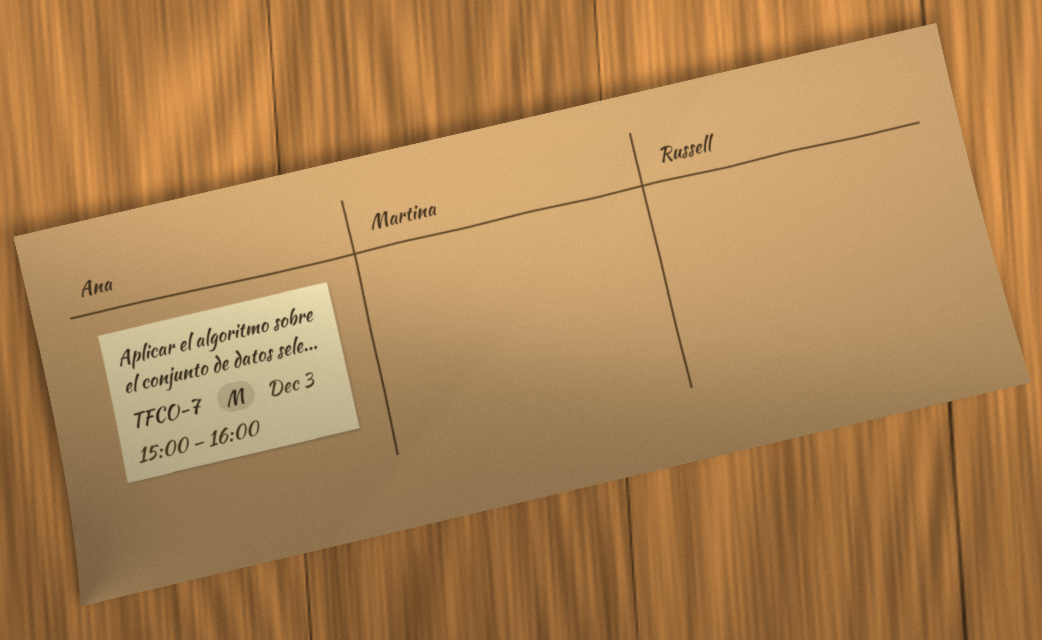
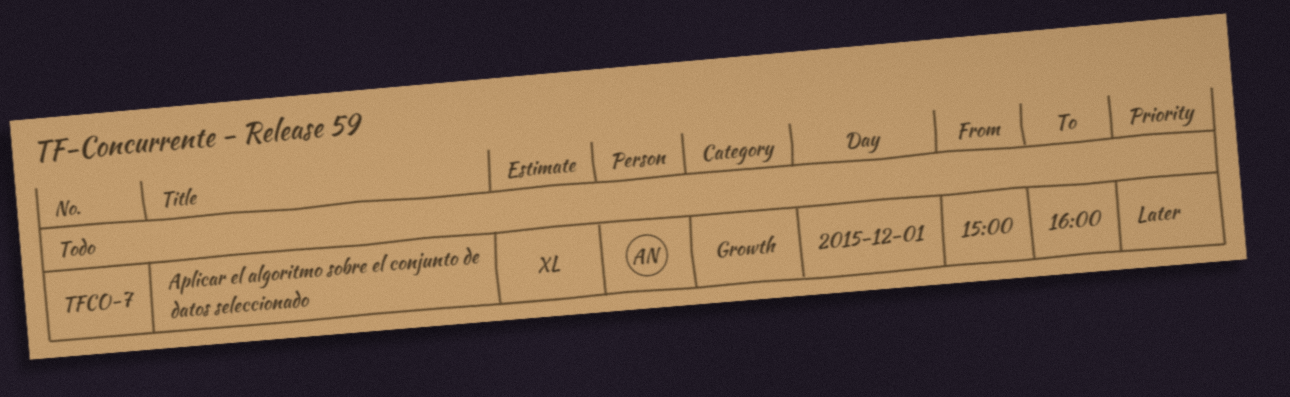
TFCO-7, estimate: M -> XL
TFCO-7, day: Dec 3 -> Dec 1

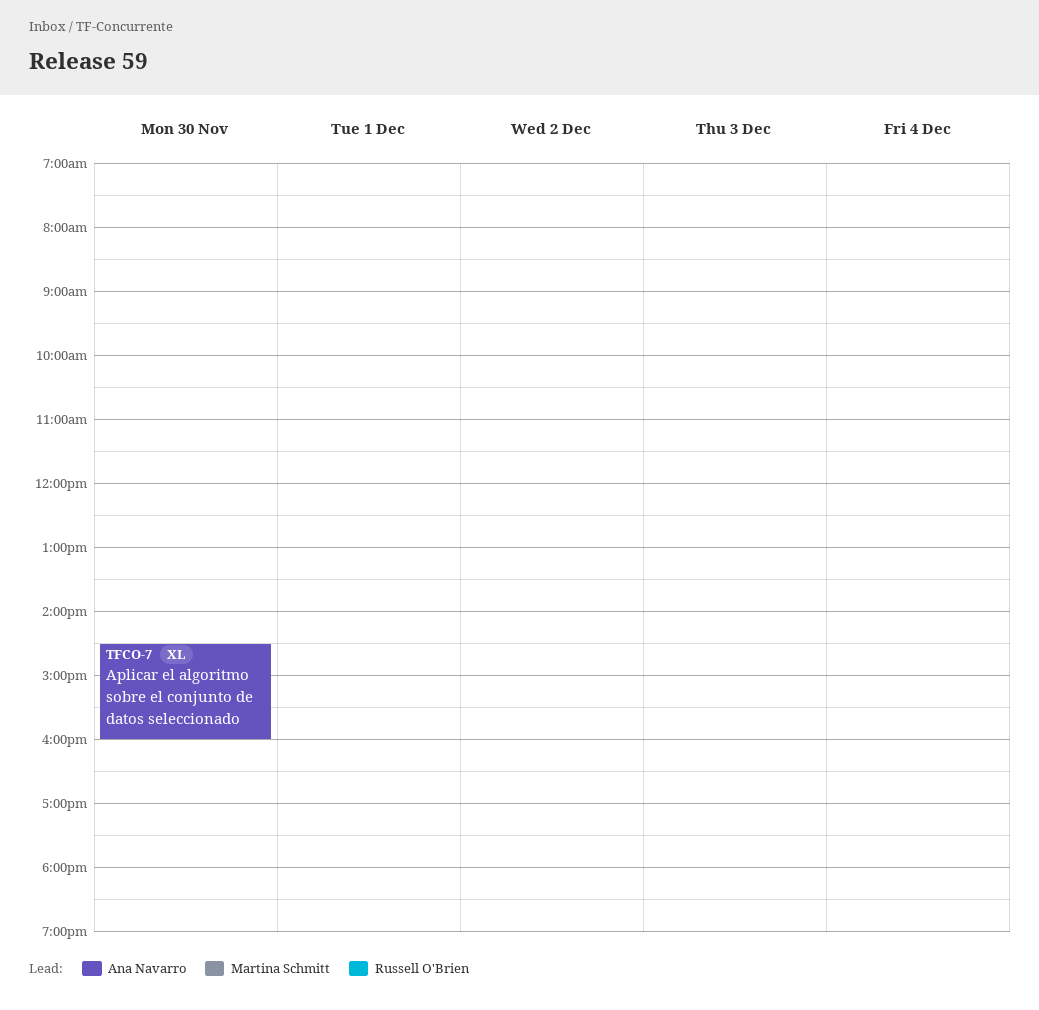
TFCO-7, day: Dec 1 -> Nov 30
TFCO-7, begins: 15:00 -> 14:30

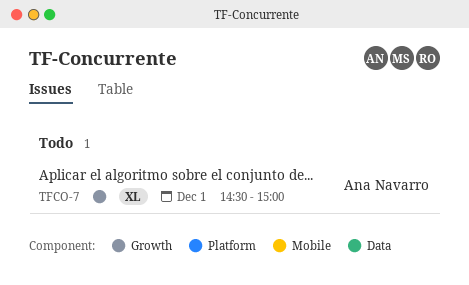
TFCO-7, day: Nov 30 -> Dec 1
TFCO-7, ends: 16:00 -> 15:00

